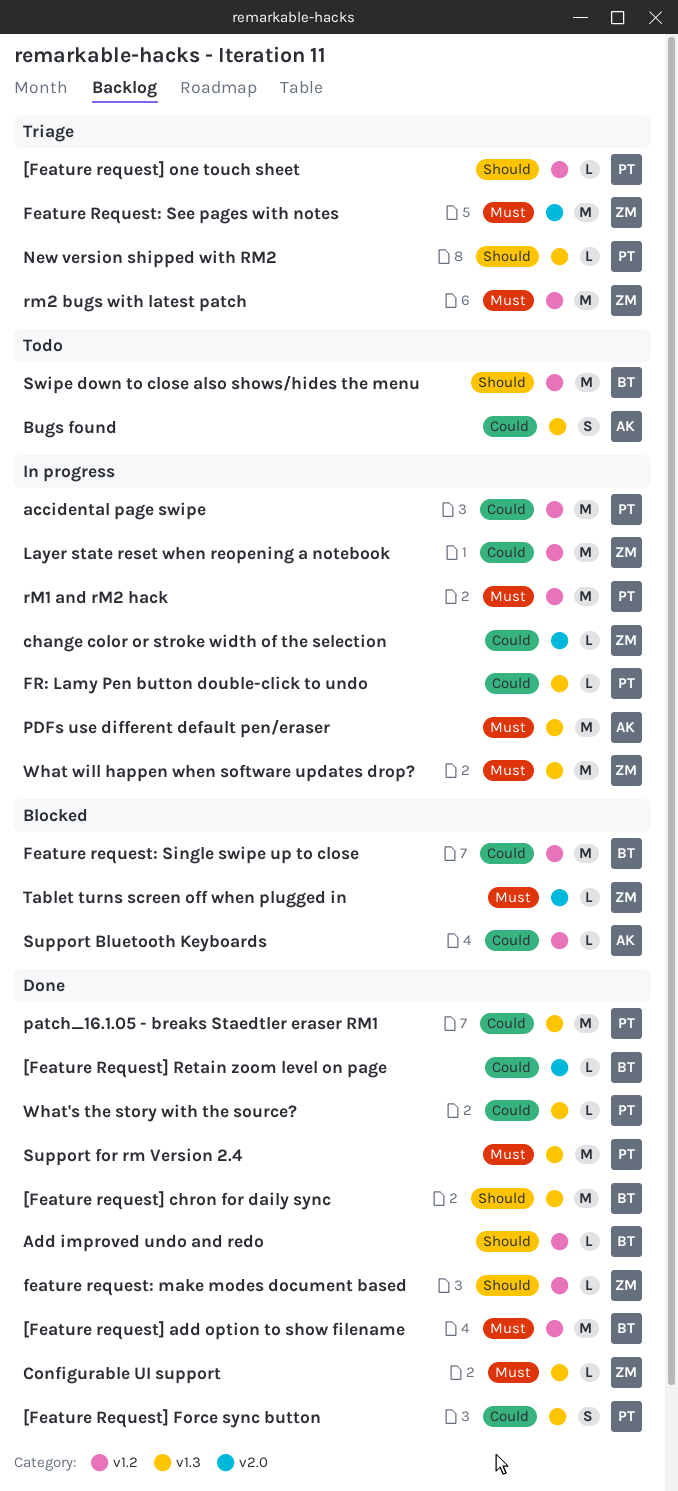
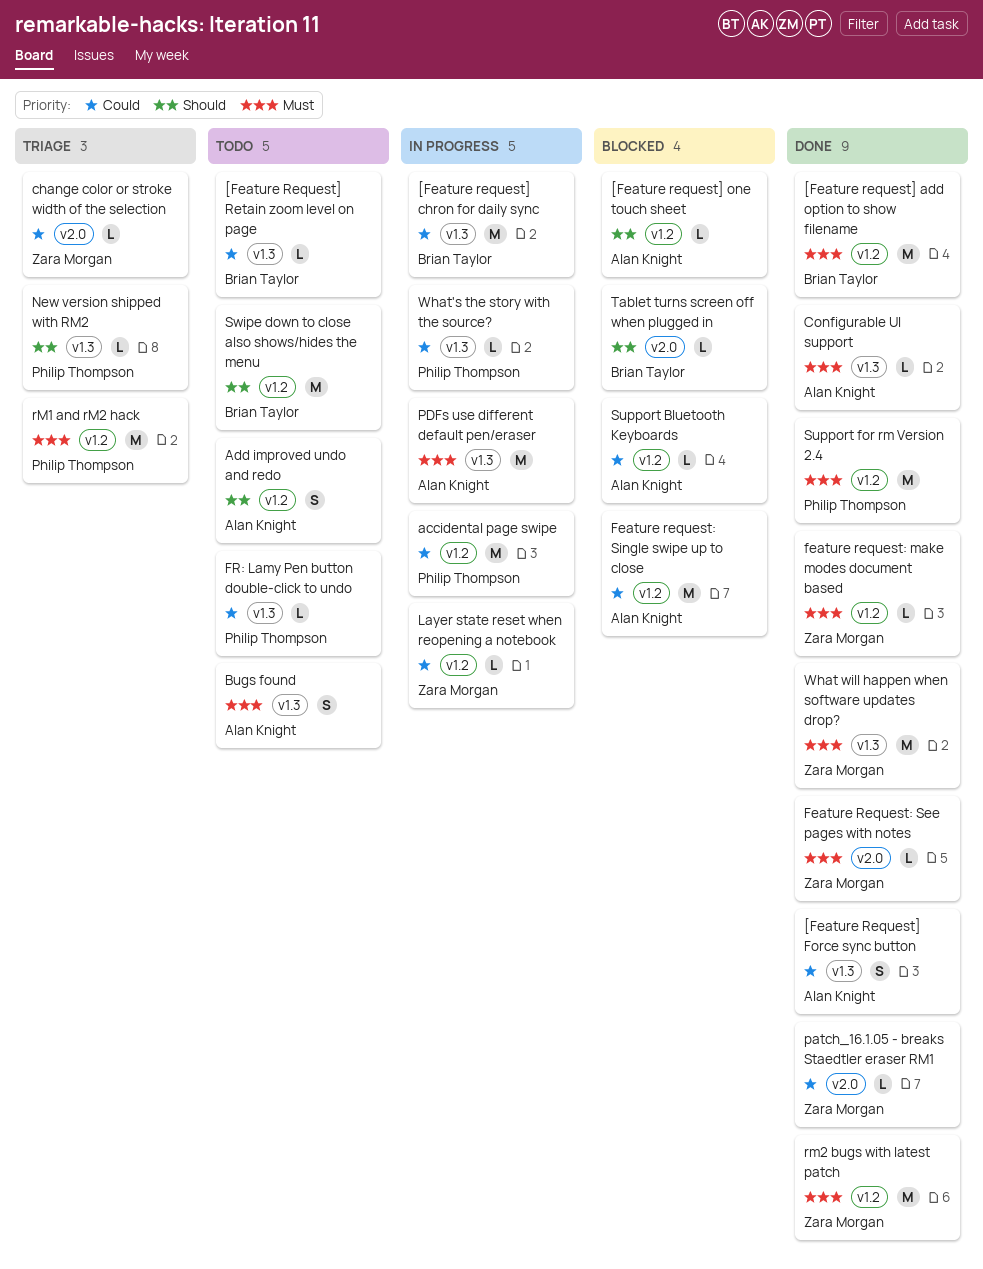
[Feature request] chron for daily sync, status: Done -> In progress
[Feature request] chron for daily sync, priority: Should -> Could
[Feature Request] Force sync button, owner: Philip Thompson -> Alan Knight
[Feature request] one touch sheet, status: Triage -> Blocked
[Feature request] one touch sheet, owner: Philip Thompson -> Alan Knight
[Feature Request] Retain zoom level on page, status: Done -> Todo
[Feature Request] Retain zoom level on page, label: v2.0 -> v1.3
Add improved undo and redo, status: Done -> Todo
Add improved undo and redo, owner: Brian Taylor -> Alan Knight
Add improved undo and redo, estimate: L -> S
Bugs found, priority: Could -> Must
change color or stroke width of the selection, status: In progress -> Triage
Configurable UI support, owner: Zara Morgan -> Alan Knight
feature request: make modes document based, priority: Should -> Must
Feature Request: See pages with notes, status: Triage -> Done
Feature Request: See pages with notes, estimate: M -> L
Feature request: Single swipe up to close, owner: Brian Taylor -> Alan Knight
FR: Lamy Pen button double-click to undo, status: In progress -> Todo
Layer state reset when reopening a notebook, estimate: M -> L
patch_16.1.05 - breaks Staedtler eraser RM1, owner: Philip Thompson -> Zara Morgan
patch_16.1.05 - breaks Staedtler eraser RM1, label: v1.3 -> v2.0
patch_16.1.05 - breaks Staedtler eraser RM1, estimate: M -> L
rM1 and rM2 hack, status: In progress -> Triage
rm2 bugs with latest patch, status: Triage -> Done
Support for rm Version 2.4, label: v1.3 -> v1.2
Tablet turns screen off when plugged in, owner: Zara Morgan -> Brian Taylor
Tablet turns screen off when plugged in, priority: Must -> Should
What will happen when software updates drop?, status: In progress -> Done
What's the story with the source?, status: Done -> In progress

